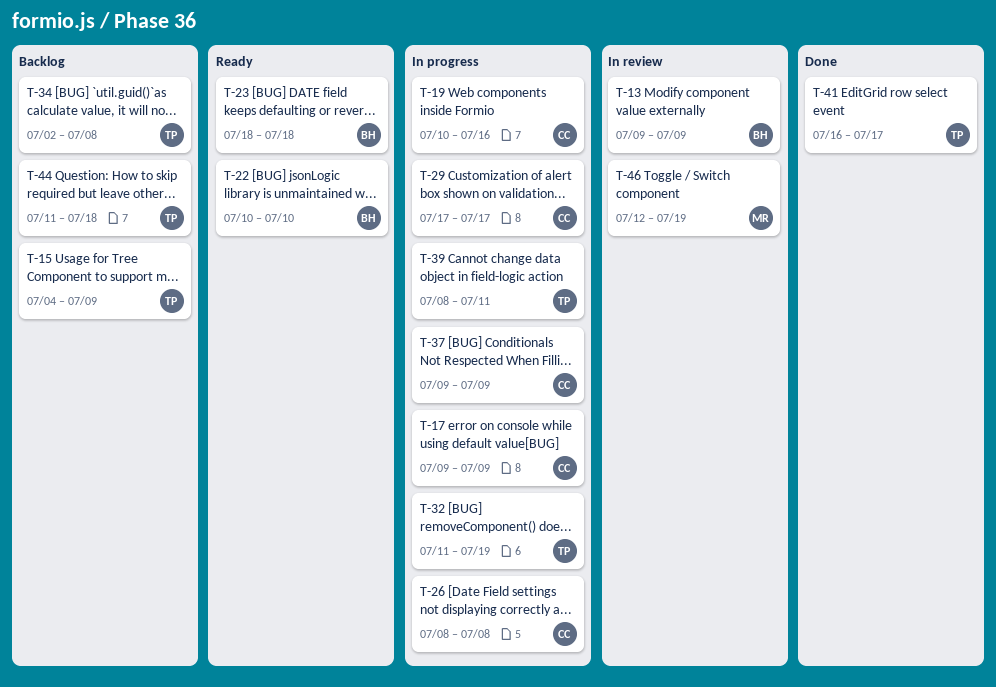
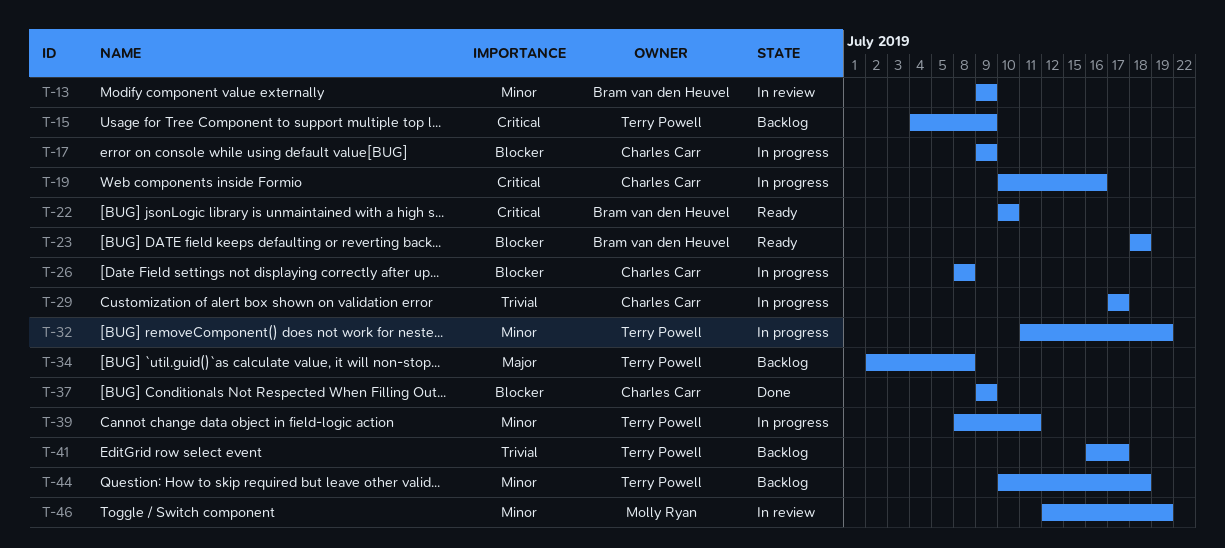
T-37, status: In progress -> Done
T-41, status: Done -> Backlog
T-44, start: Jul 11 -> Jul 10

